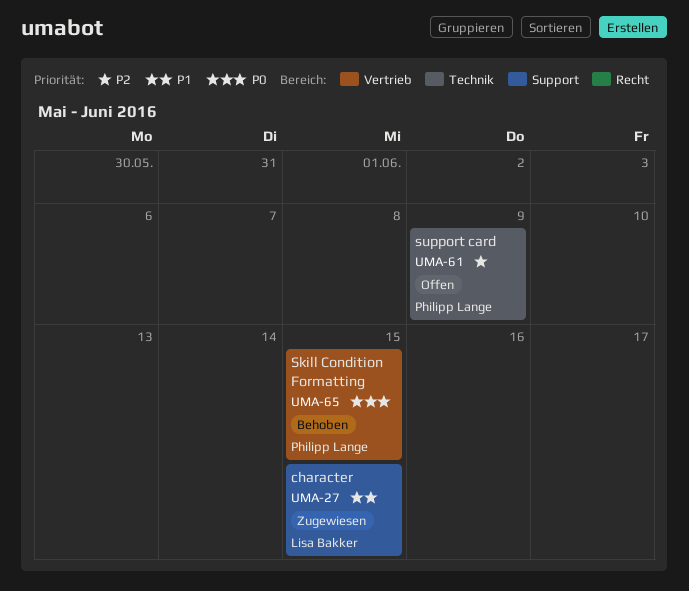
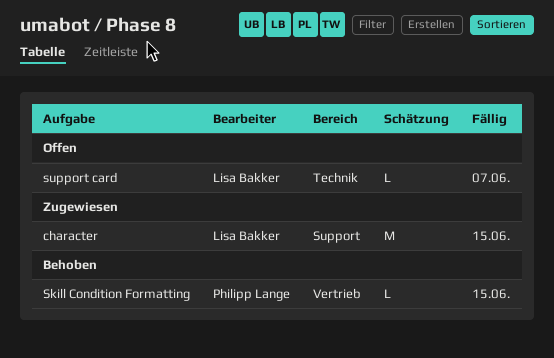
support card, owner: Philipp Lange -> Lisa Bakker
support card, due: Jun 9 -> Jun 7

